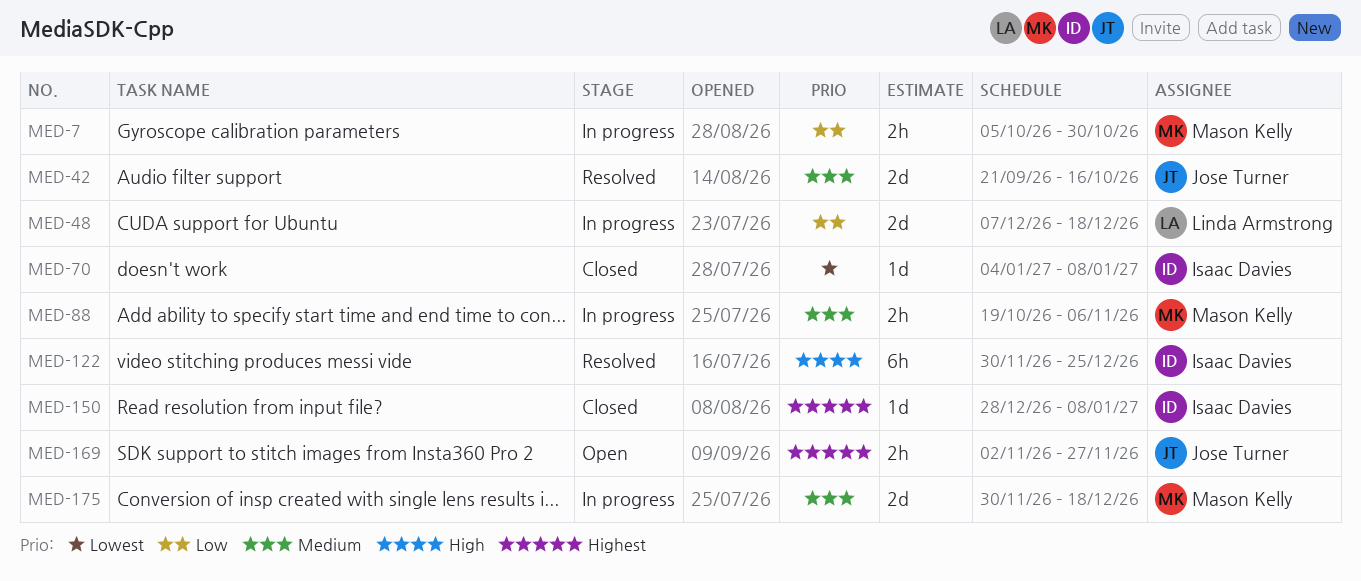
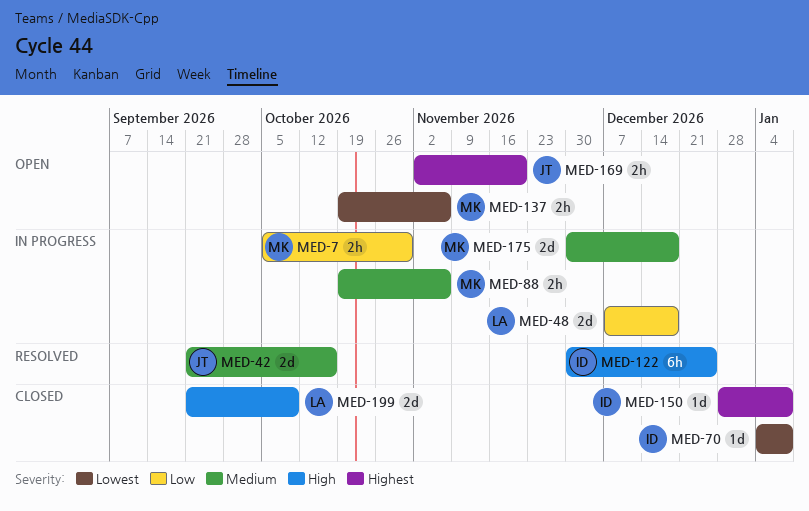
MED-137: none -> present
MED-169, due: Nov 27 -> Nov 20
MED-199: none -> present

